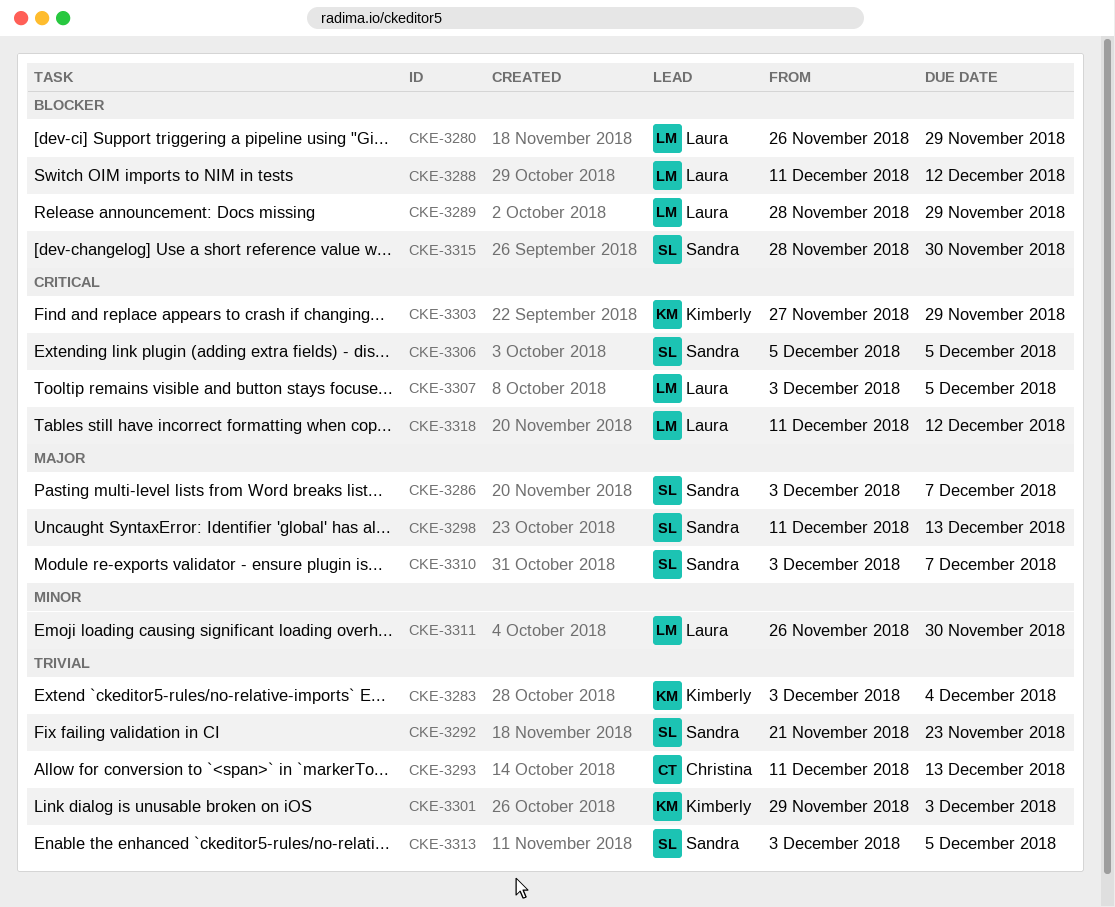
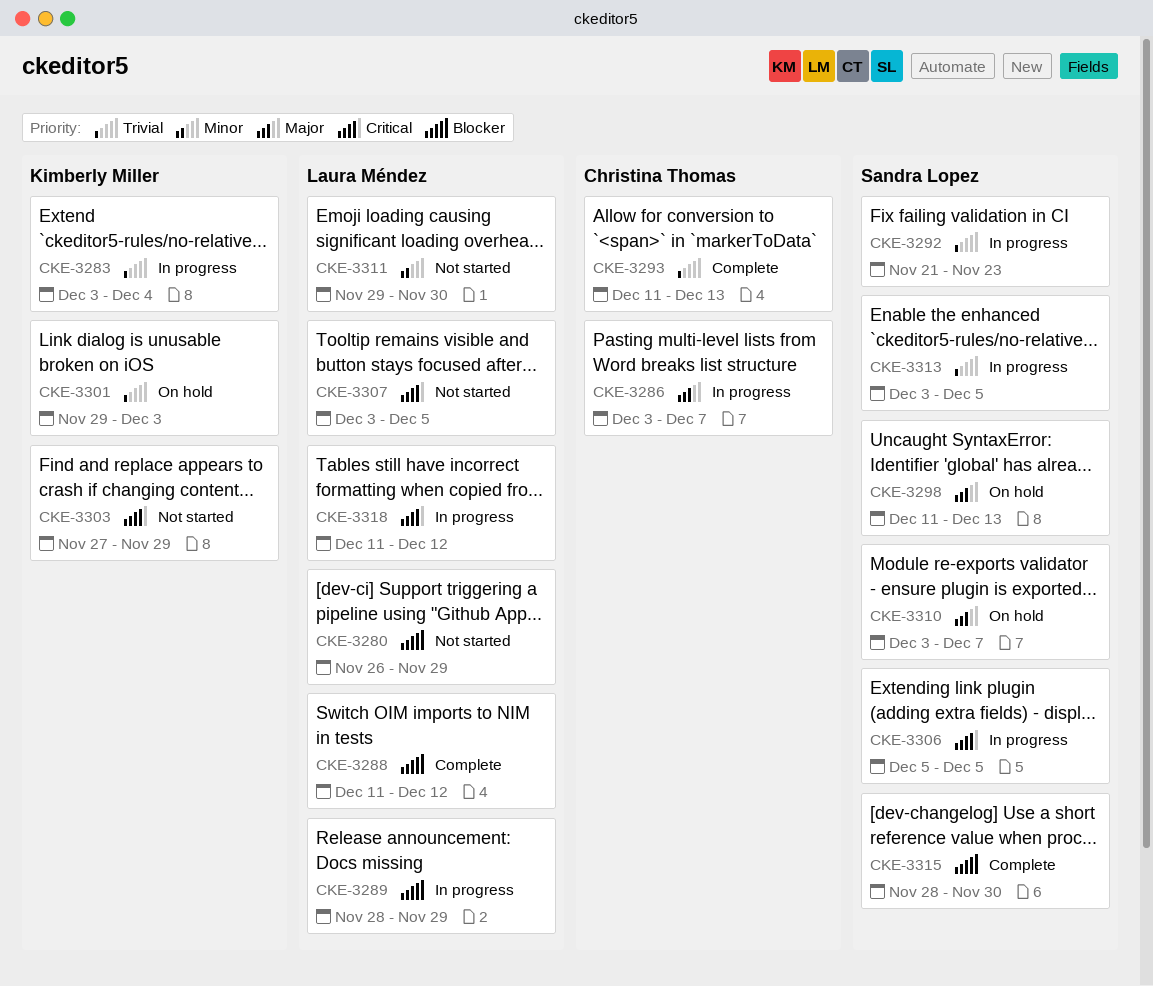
CKE-3286, owner: Sandra Lopez -> Christina Thomas
CKE-3311, start: Nov 26 -> Nov 29

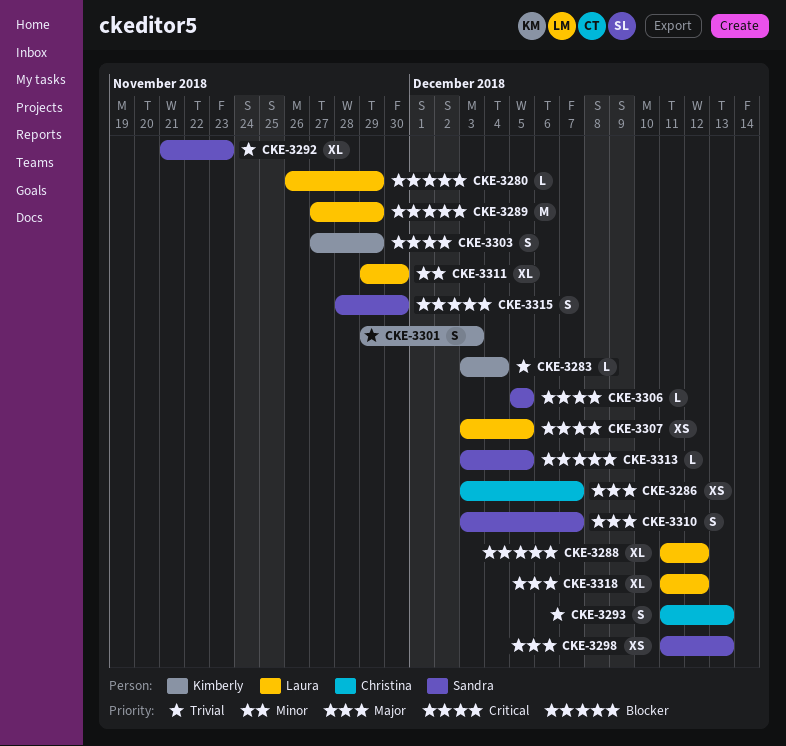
CKE-3289, start: Nov 28 -> Nov 27
CKE-3313, priority: Trivial -> Blocker
CKE-3318, priority: Critical -> Major

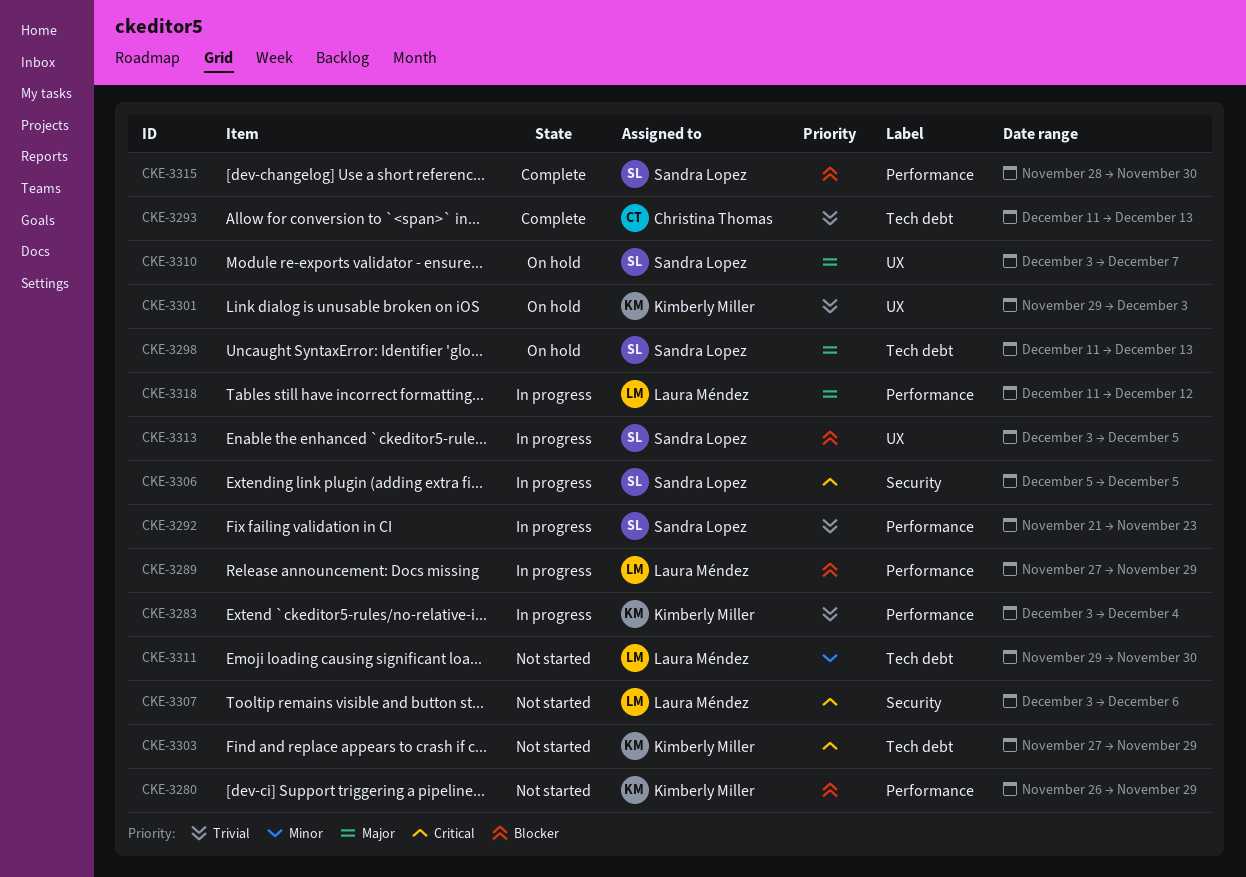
CKE-3280, owner: Laura Méndez -> Kimberly Miller
CKE-3286: present -> none
CKE-3288: present -> none
CKE-3307, due: Dec 5 -> Dec 6

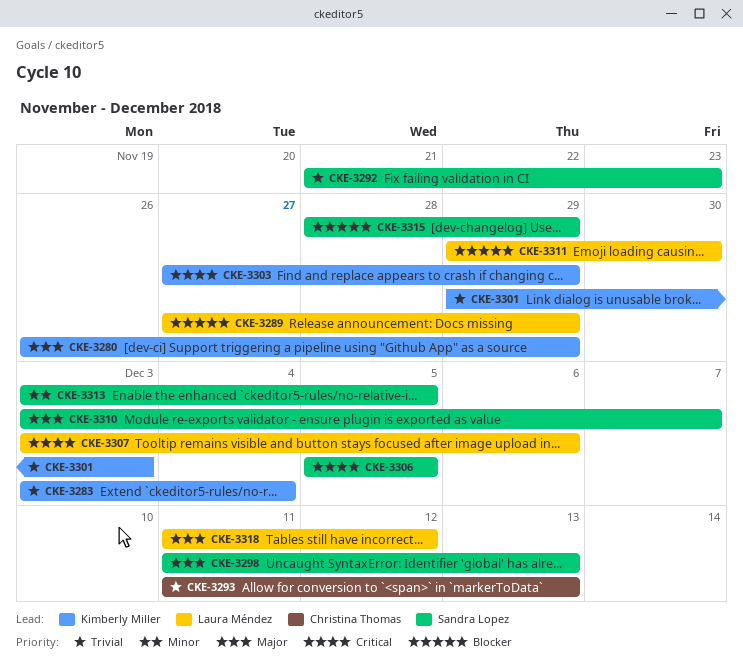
CKE-3280, priority: Blocker -> Major
CKE-3311, priority: Minor -> Blocker
CKE-3313, priority: Blocker -> Minor
CKE-3315, due: Nov 30 -> Nov 29

